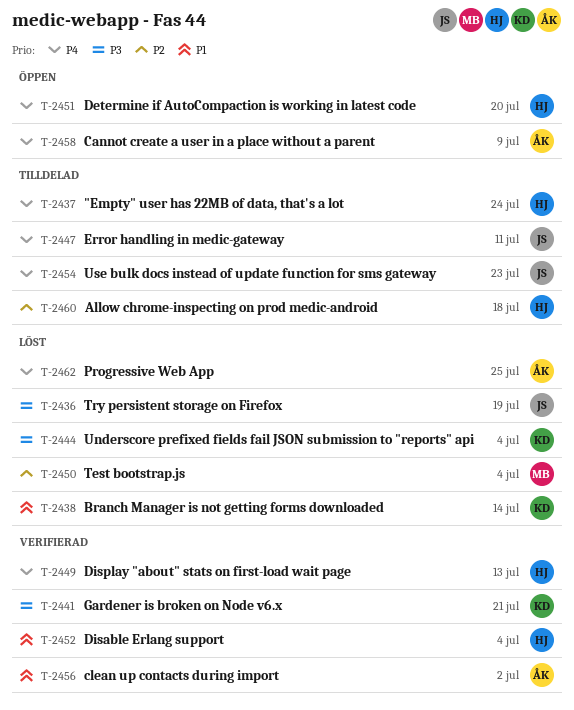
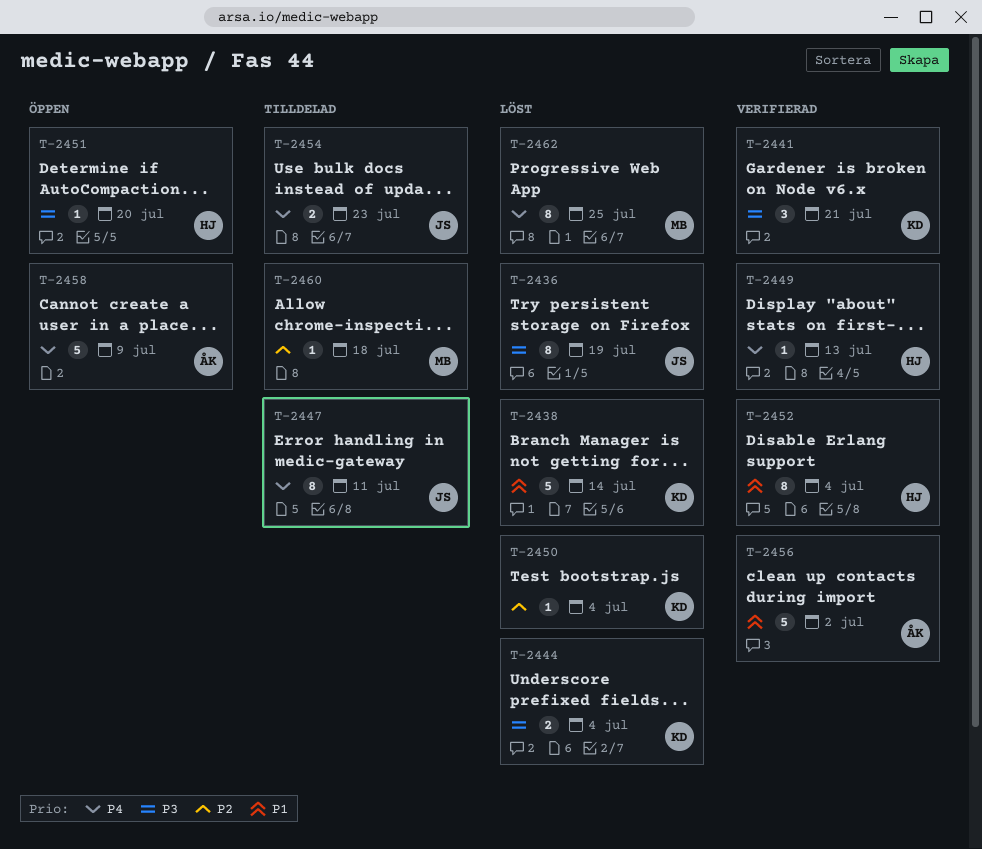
T-2437: present -> none
T-2450, owner: MB -> KD
T-2451, priority: P4 -> P3
T-2460, owner: HJ -> MB
T-2462, owner: ÅK -> MB

